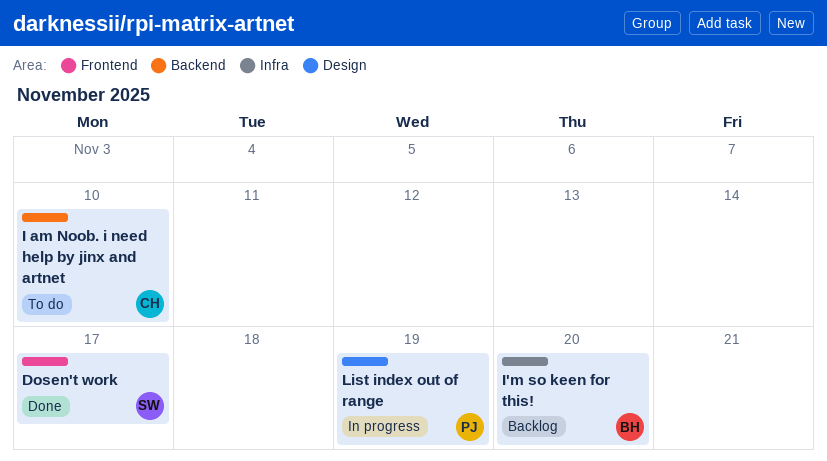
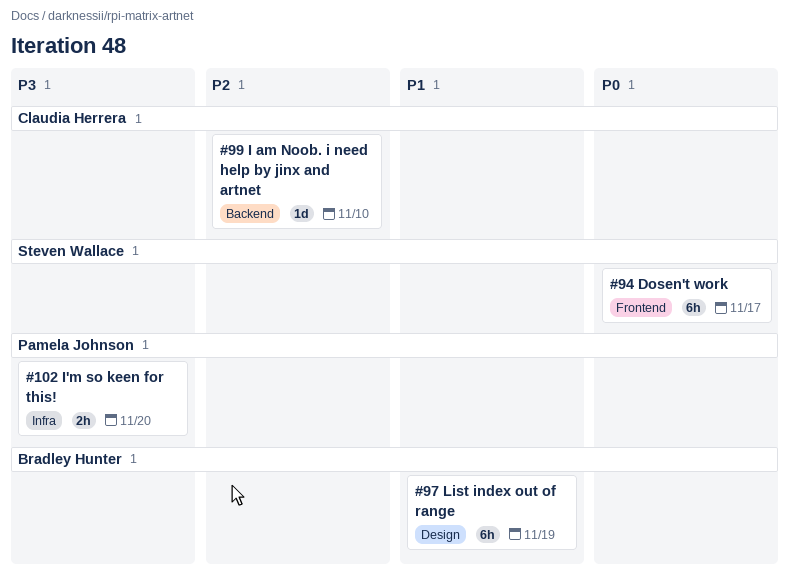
I'm so keen for this!, owner: Bradley Hunter -> Pamela Johnson
List index out of range, owner: Pamela Johnson -> Bradley Hunter

